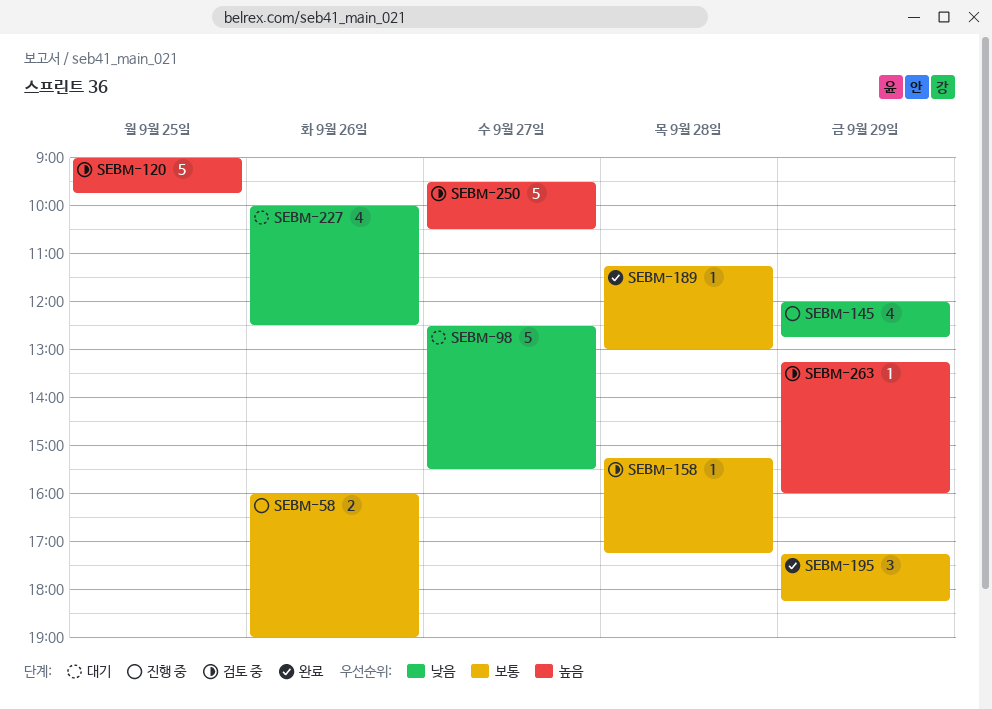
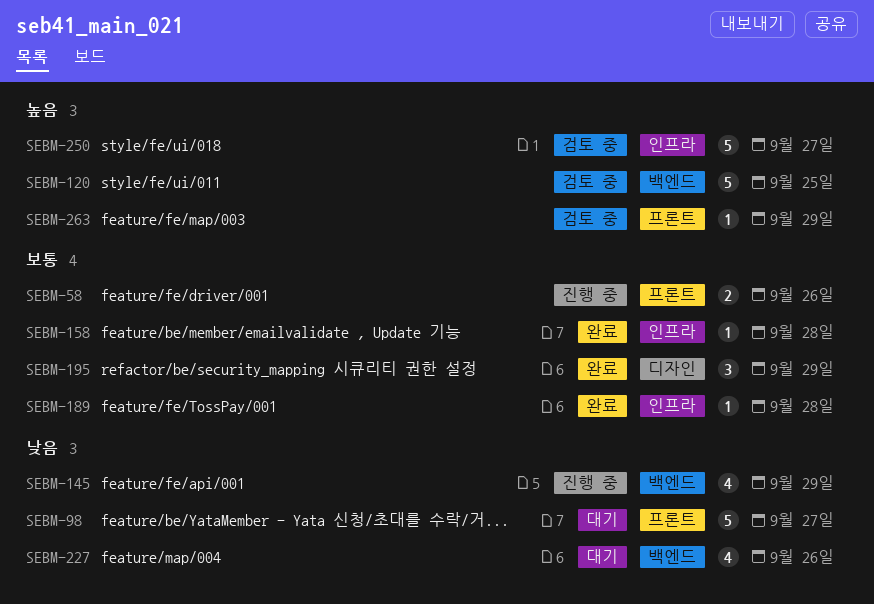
SEBM-158, status: 검토 중 -> 완료

